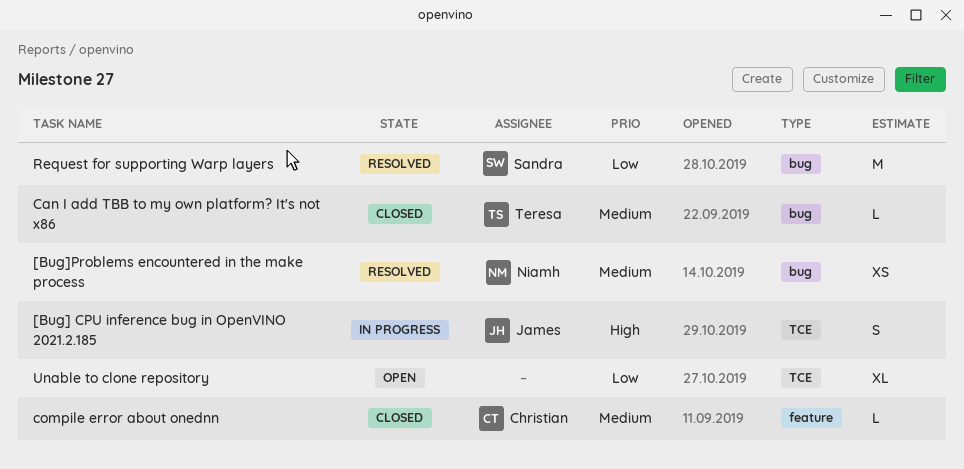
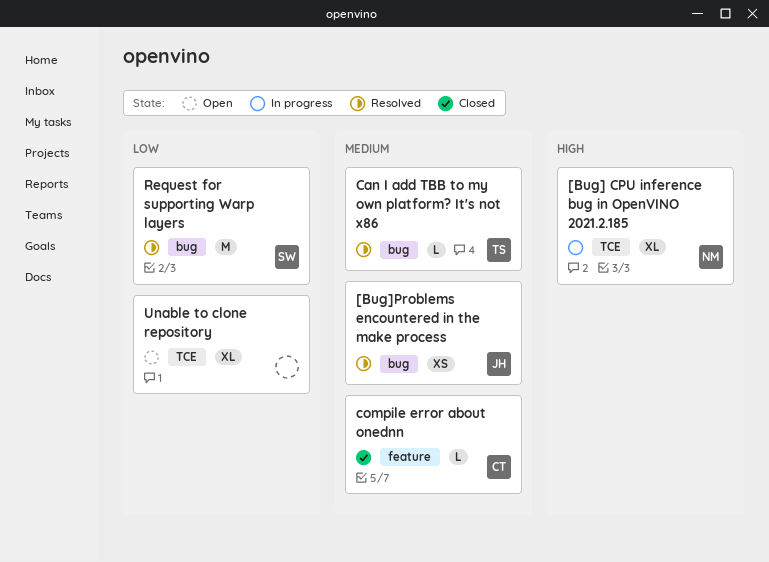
[Bug] CPU inference bug in OpenVINO 2021.2.185, owner: James -> Niamh
[Bug] CPU inference bug in OpenVINO 2021.2.185, estimate: S -> XL
[Bug]Problems encountered in the make process, owner: Niamh -> James
Can I add TBB to my own platform? It's not x86, status: Closed -> Resolved

